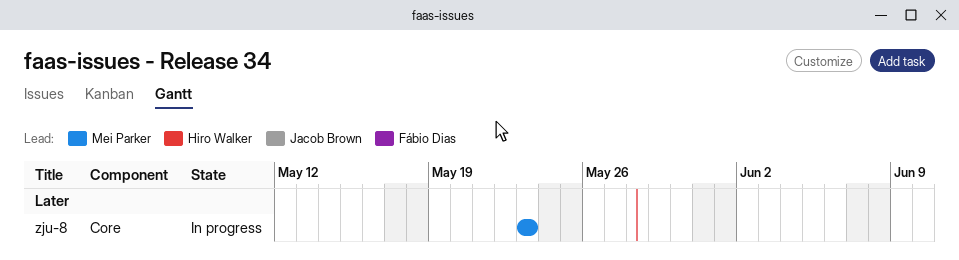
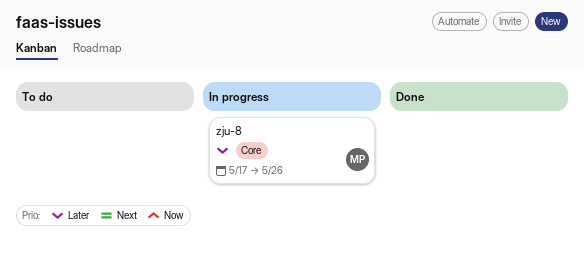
zju-8, start: May 23 -> May 17
zju-8, due: May 23 -> May 26

